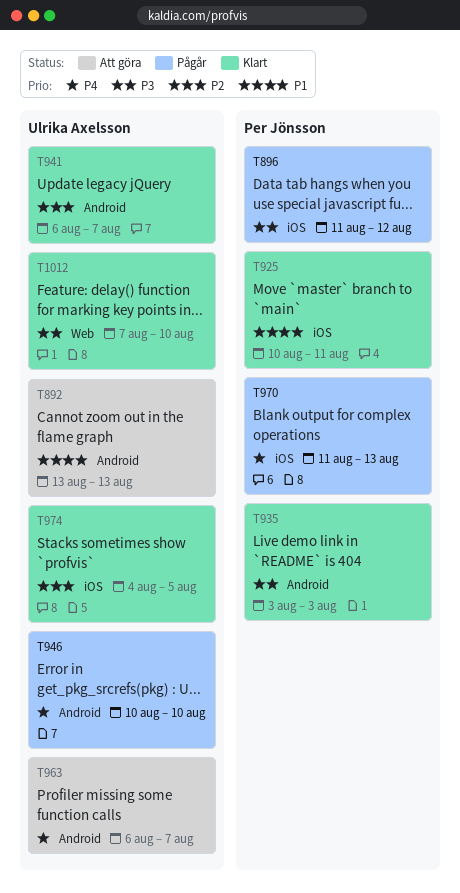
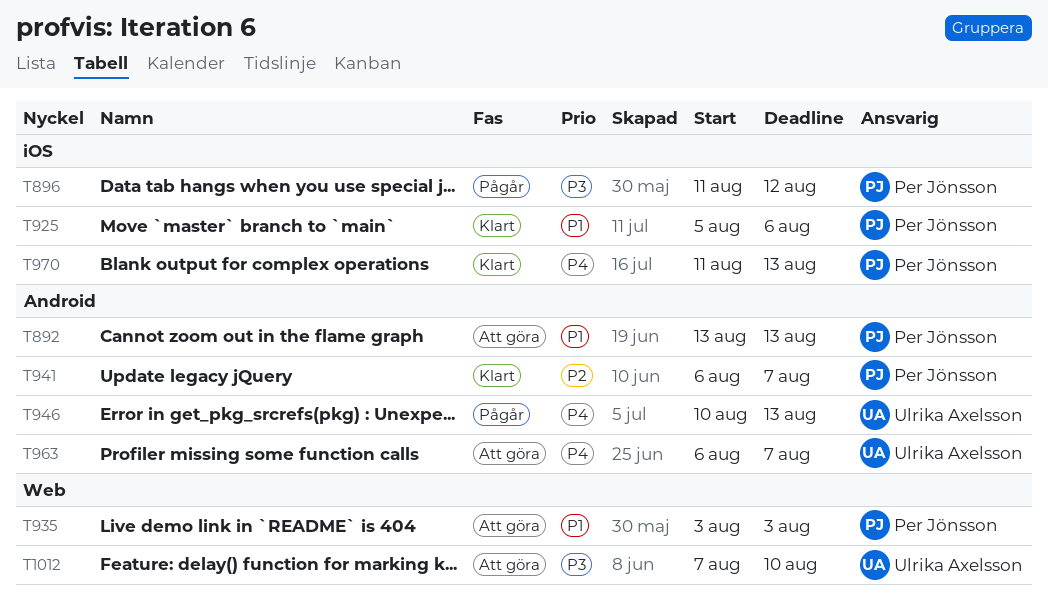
T892, owner: Ulrika Axelsson -> Per Jönsson
T925, start: Aug 10 -> Aug 5
T925, due: Aug 11 -> Aug 6
T935, status: Klart -> Att göra
T935, priority: P3 -> P1
T935, label: Android -> Web
T941, owner: Ulrika Axelsson -> Per Jönsson
T946, due: Aug 10 -> Aug 13
T970, status: Pågår -> Klart
T974: present -> none
T1012, status: Klart -> Att göra

